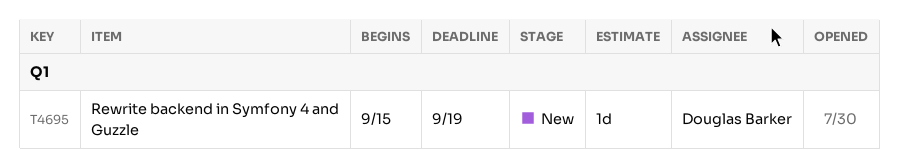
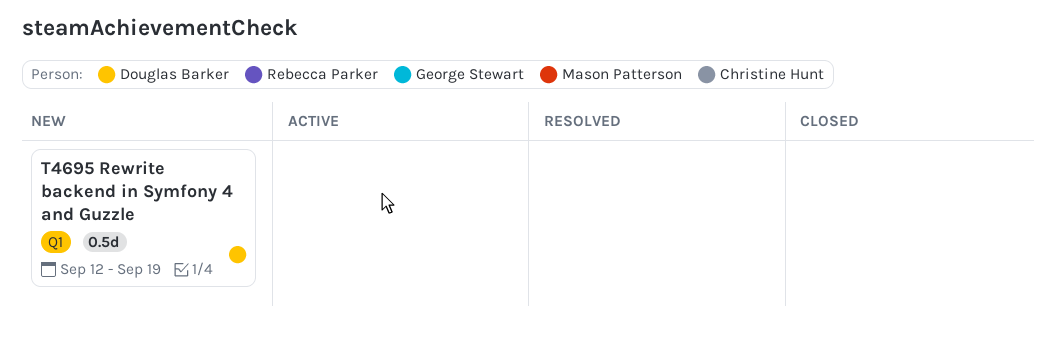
T4695, estimate: 1d -> 0.5d
T4695, start: Sep 15 -> Sep 12

